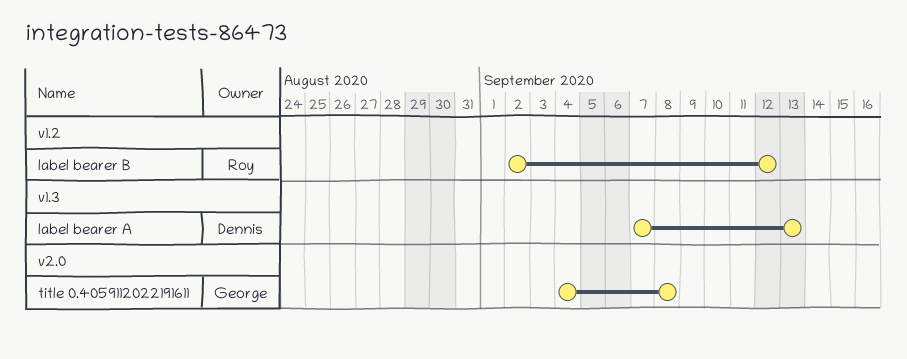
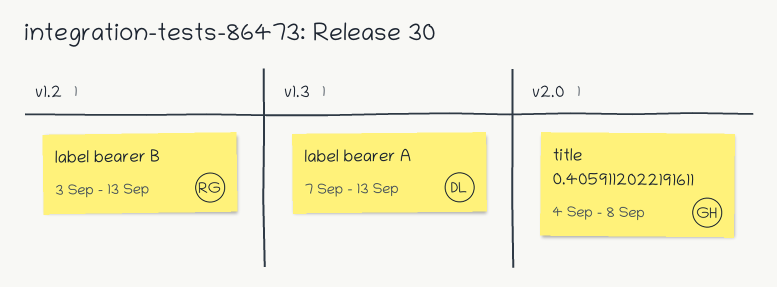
label bearer B, start: Sep 2 -> Sep 3
label bearer B, due: Sep 12 -> Sep 13

